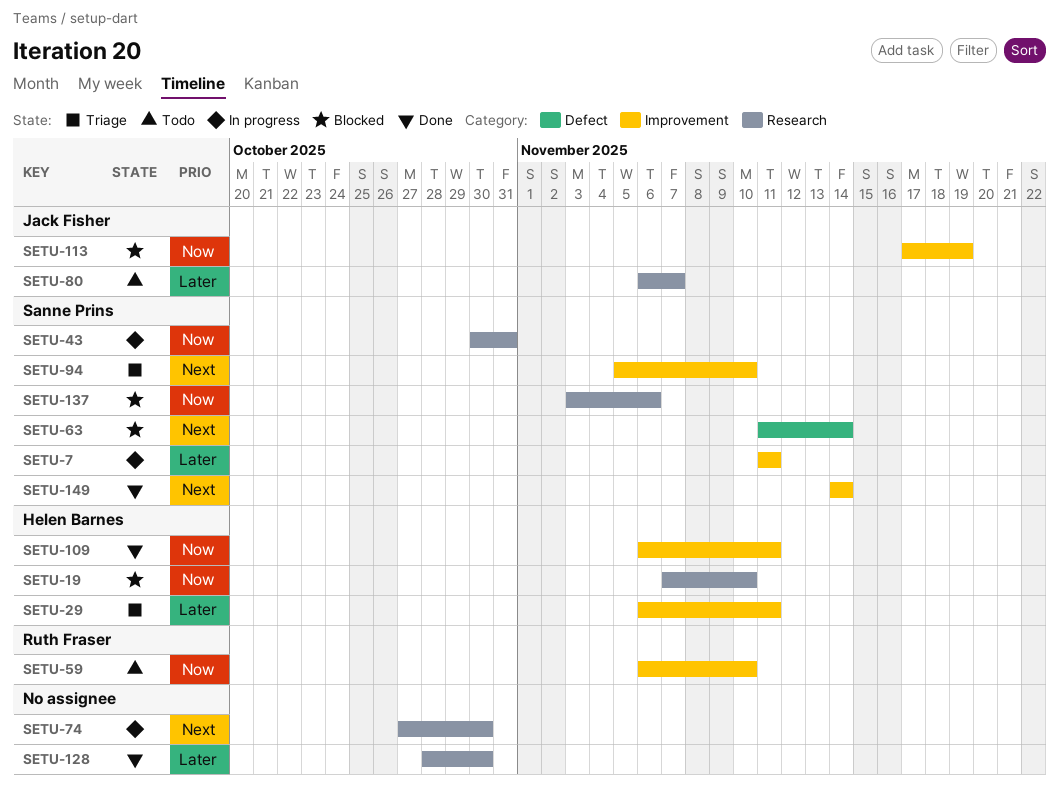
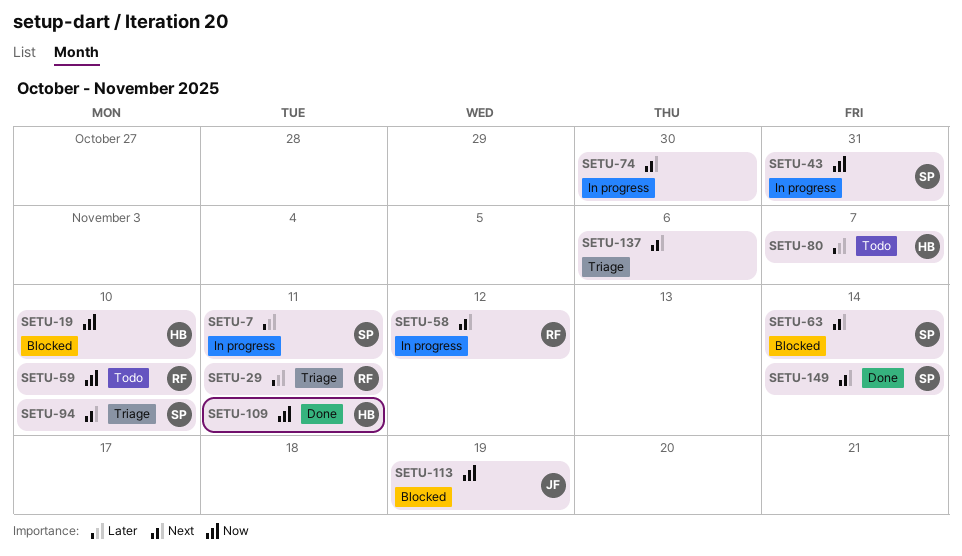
SETU-29, owner: Helen Barnes -> Ruth Fraser
SETU-58: none -> present
SETU-80, owner: Jack Fisher -> Helen Barnes
SETU-128: present -> none
SETU-137, status: Blocked -> Triage
SETU-137, owner: Sanne Prins -> none
SETU-137, priority: Now -> Next

